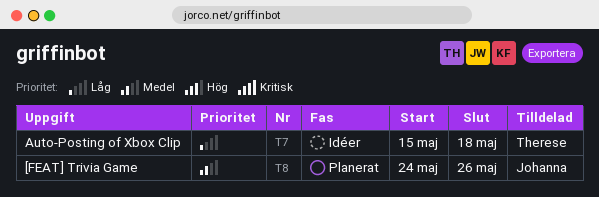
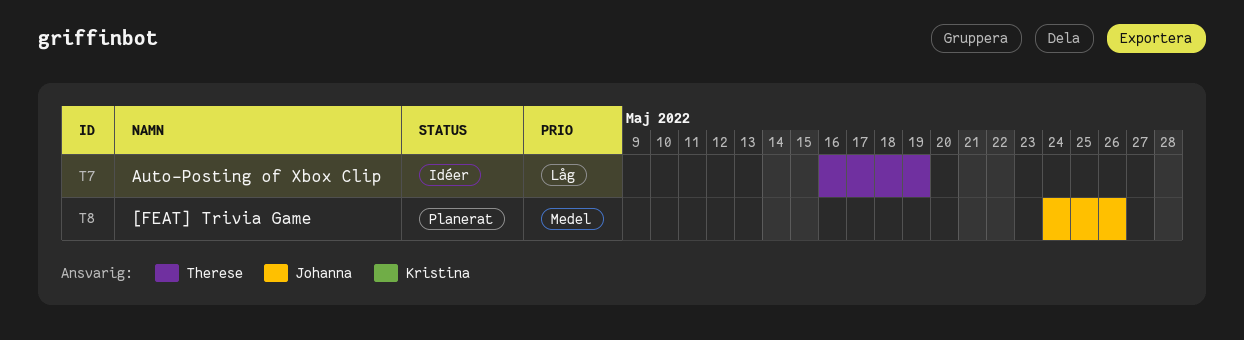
T7, start: May 15 -> May 16
T7, due: May 18 -> May 19

